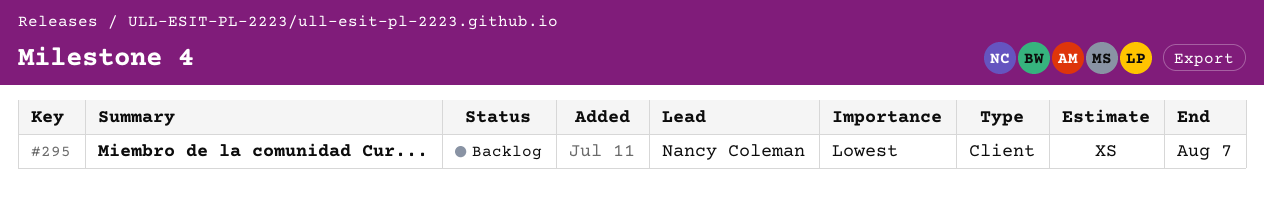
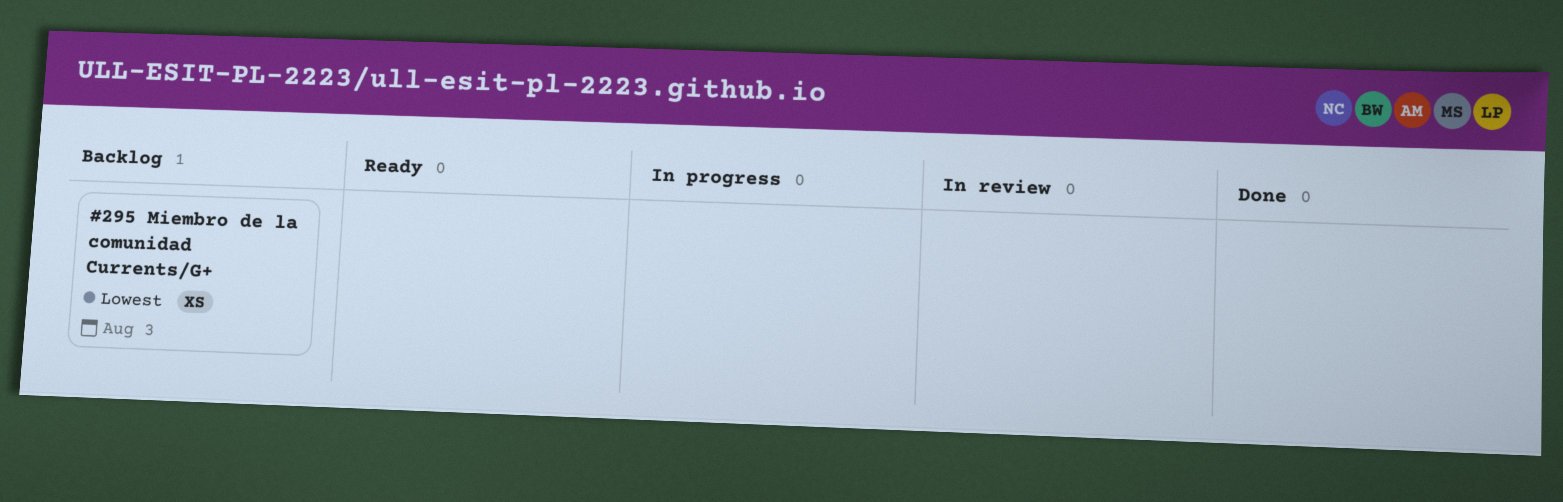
#295, due: Aug 7 -> Aug 3

